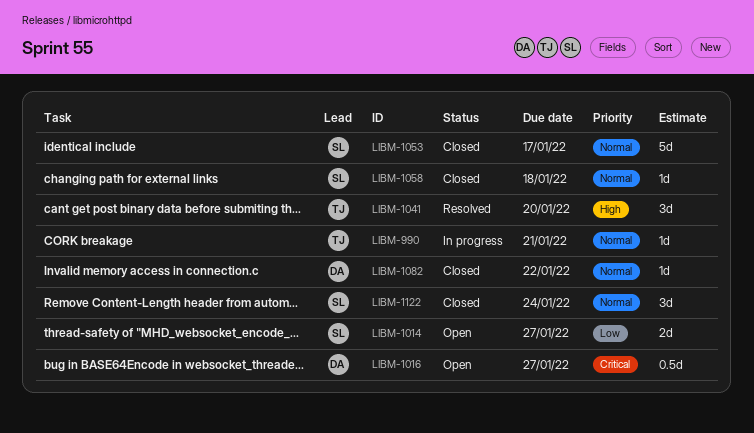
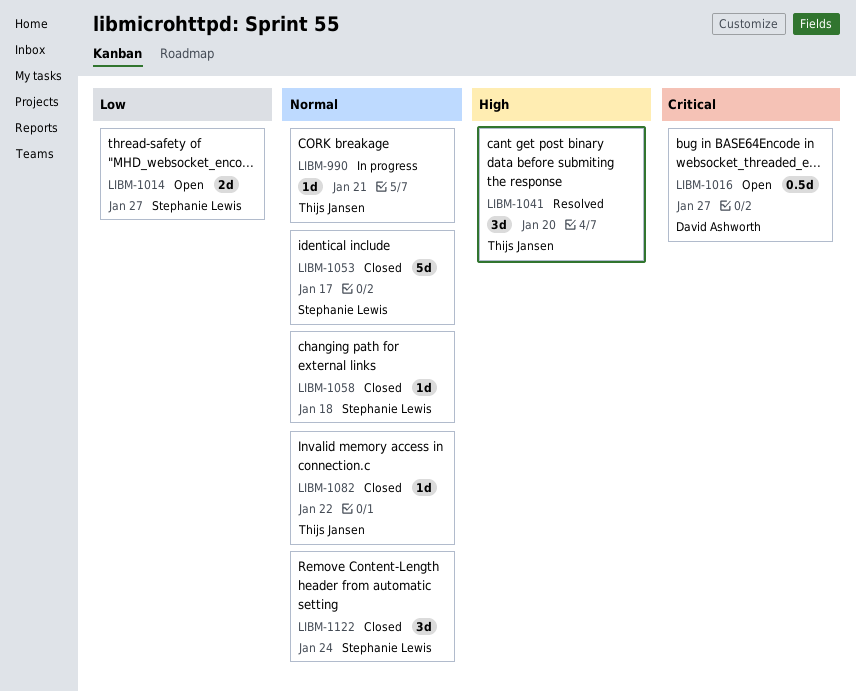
LIBM-1082, owner: David Ashworth -> Thijs Jansen

